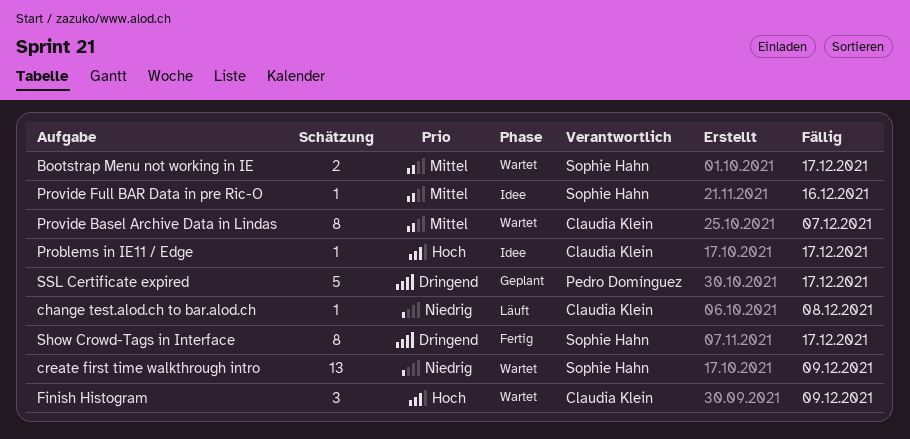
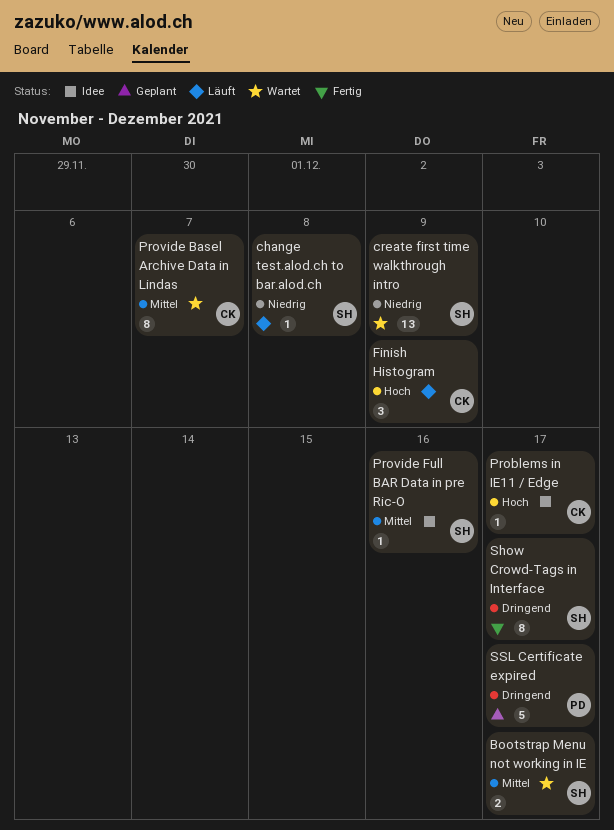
change test.alod.ch to bar.alod.ch, owner: Claudia Klein -> Sophie Hahn
Finish Histogram, status: Wartet -> Läuft

